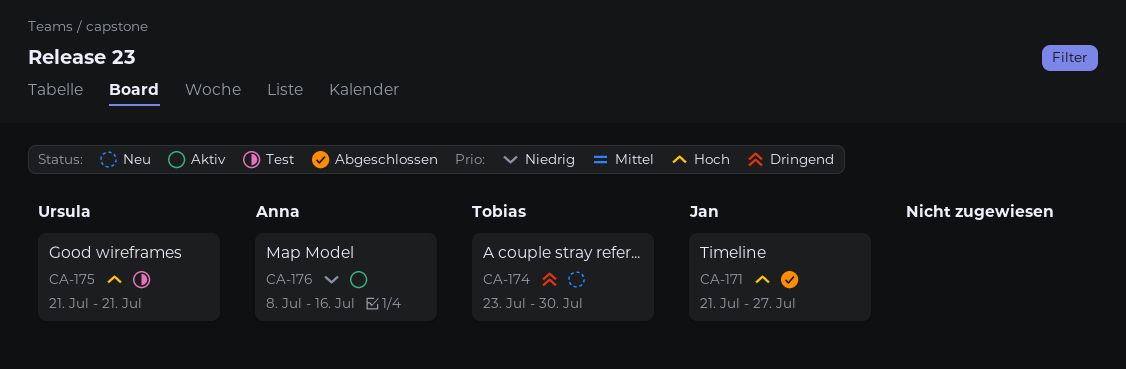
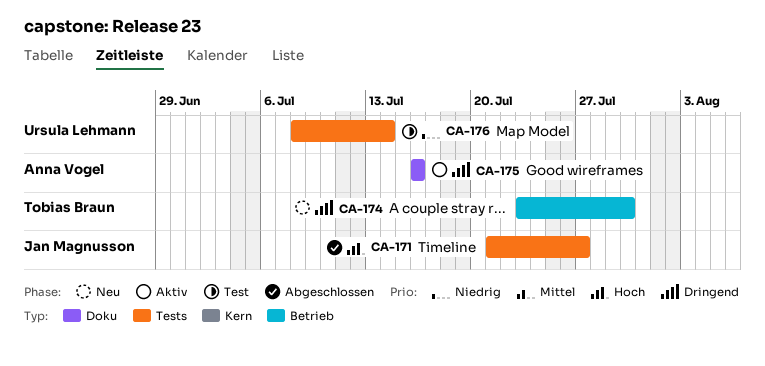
CA-175, status: Test -> Aktiv
CA-175, owner: Ursula Lehmann -> Anna Vogel
CA-175, priority: Hoch -> Dringend
CA-175, start: Jul 21 -> Jul 16
CA-175, due: Jul 21 -> Jul 16
CA-176, status: Aktiv -> Test
CA-176, owner: Anna Vogel -> Ursula Lehmann
CA-176, due: Jul 16 -> Jul 14

